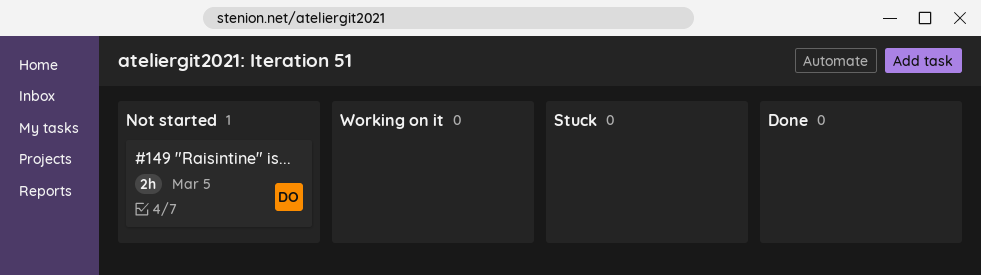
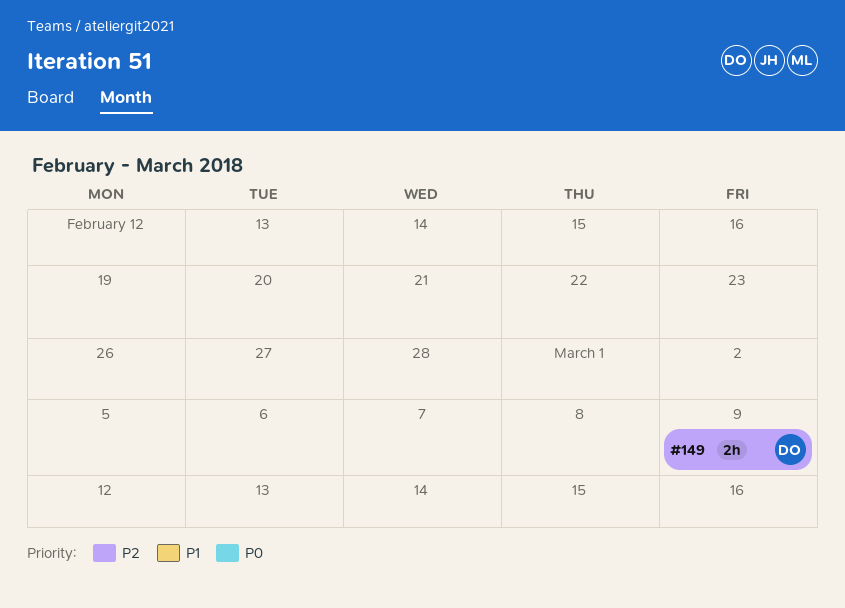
#149, due: Mar 5 -> Mar 9

